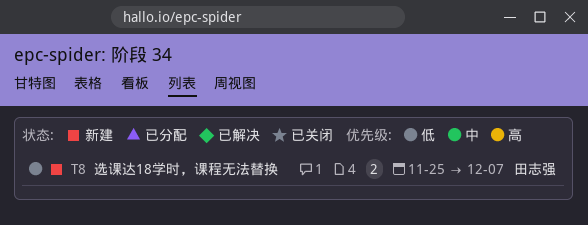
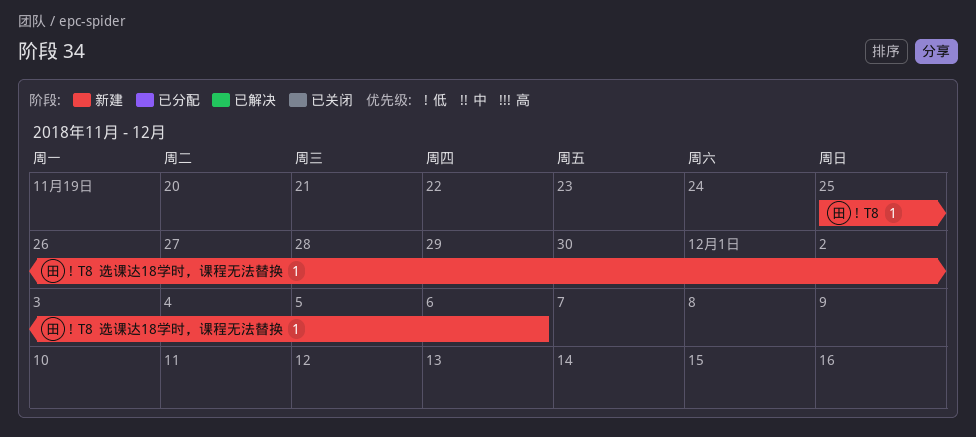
T8, estimate: 2 -> 1
T8, due: Dec 7 -> Dec 6

